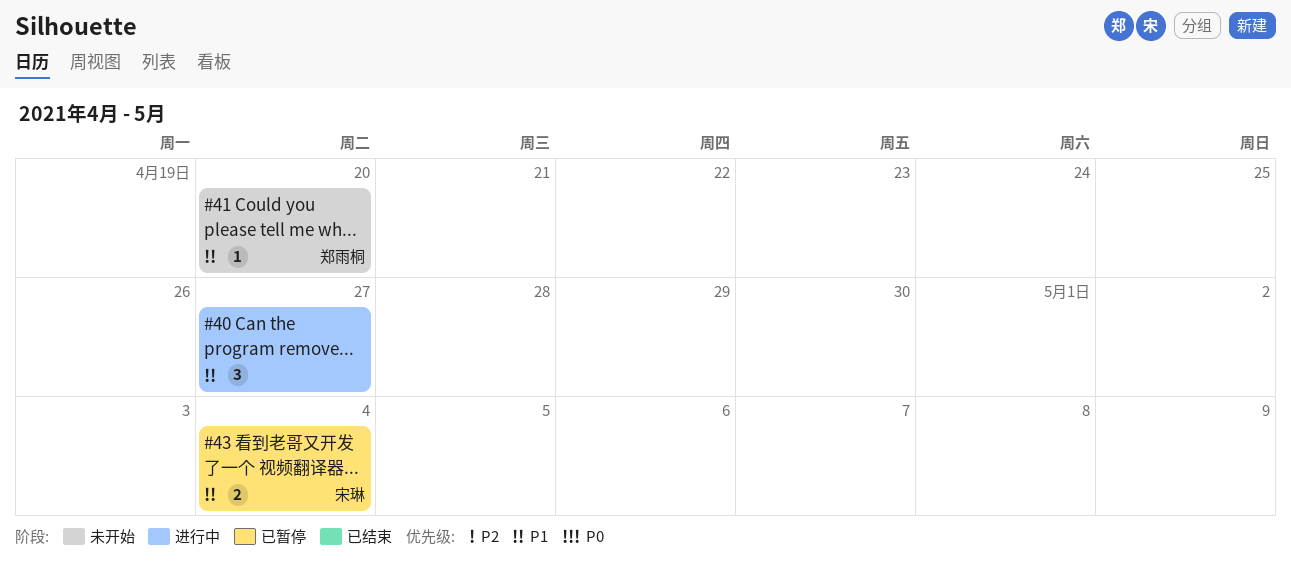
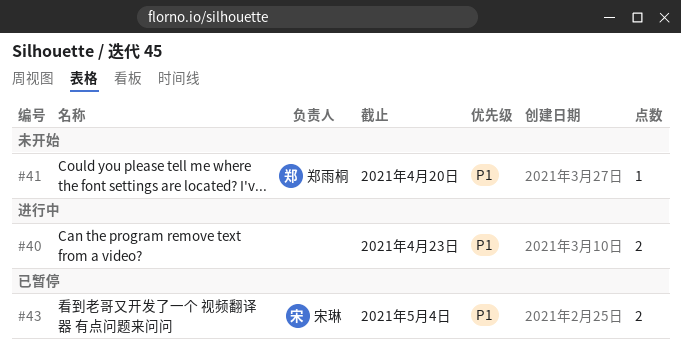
#40, estimate: 3 -> 2
#40, due: Apr 27 -> Apr 23

